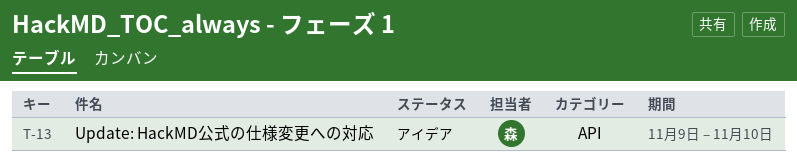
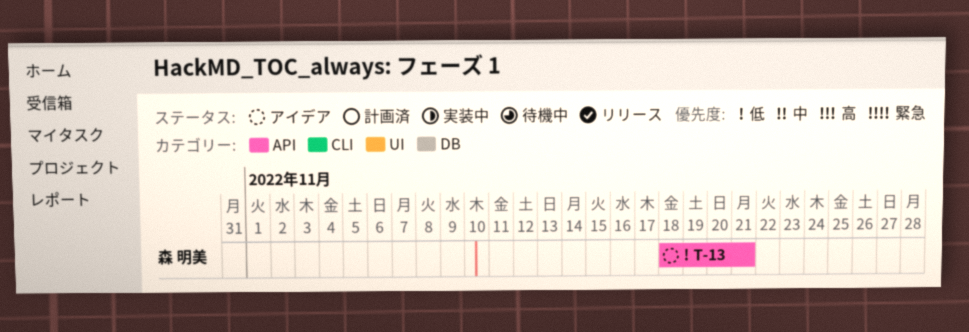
T-13, start: Nov 9 -> Nov 18
T-13, due: Nov 10 -> Nov 21

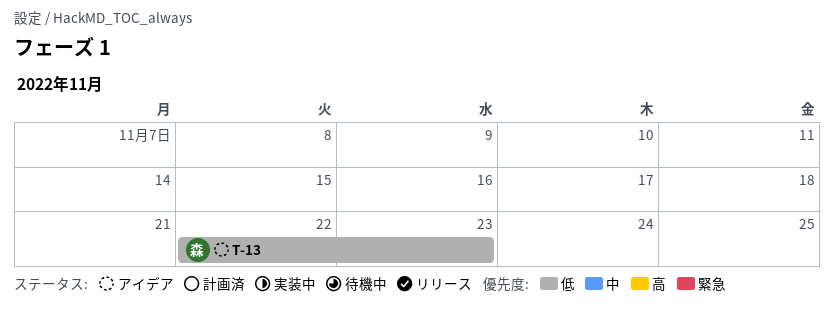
T-13, start: Nov 18 -> Nov 22
T-13, due: Nov 21 -> Nov 23

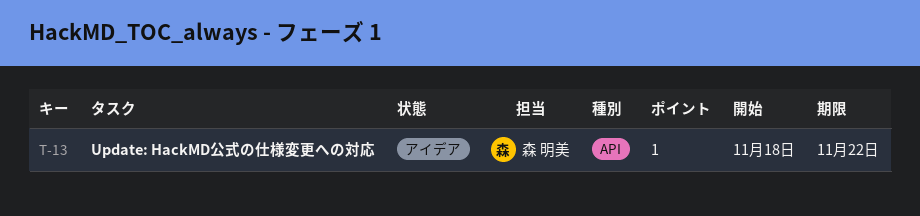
T-13, start: Nov 22 -> Nov 18
T-13, due: Nov 23 -> Nov 22

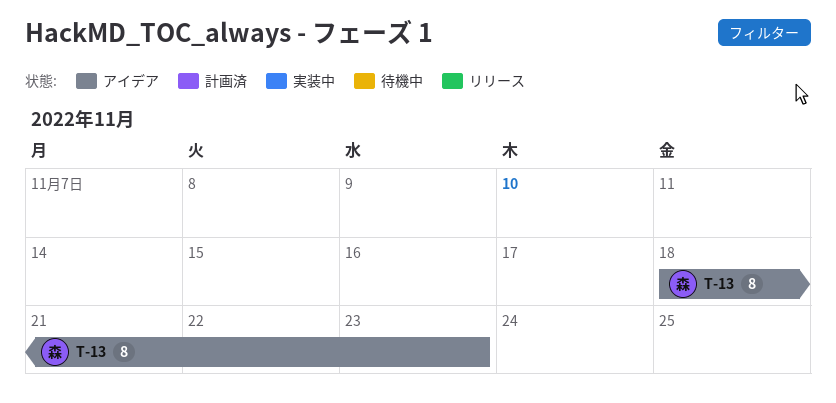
T-13, estimate: 1 -> 8
T-13, due: Nov 22 -> Nov 23

